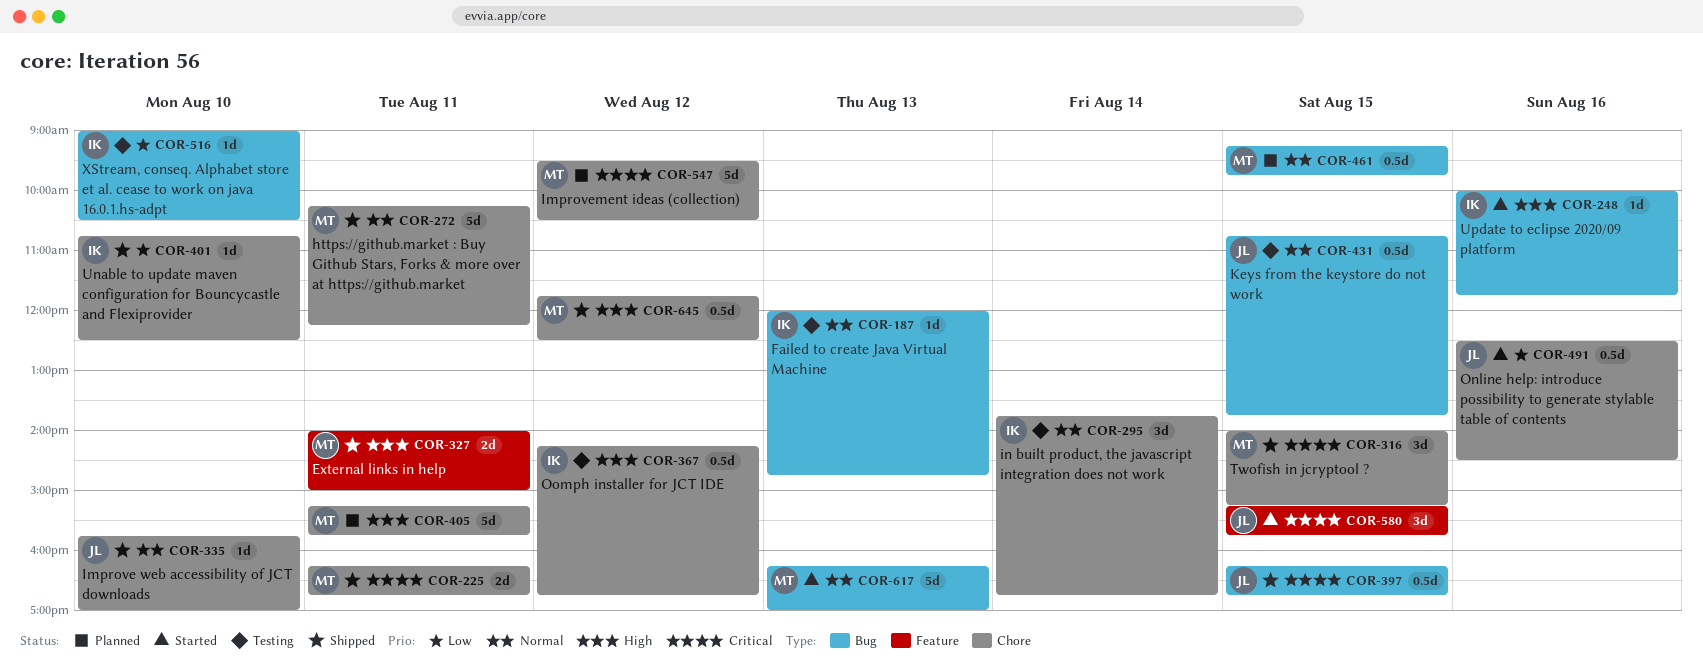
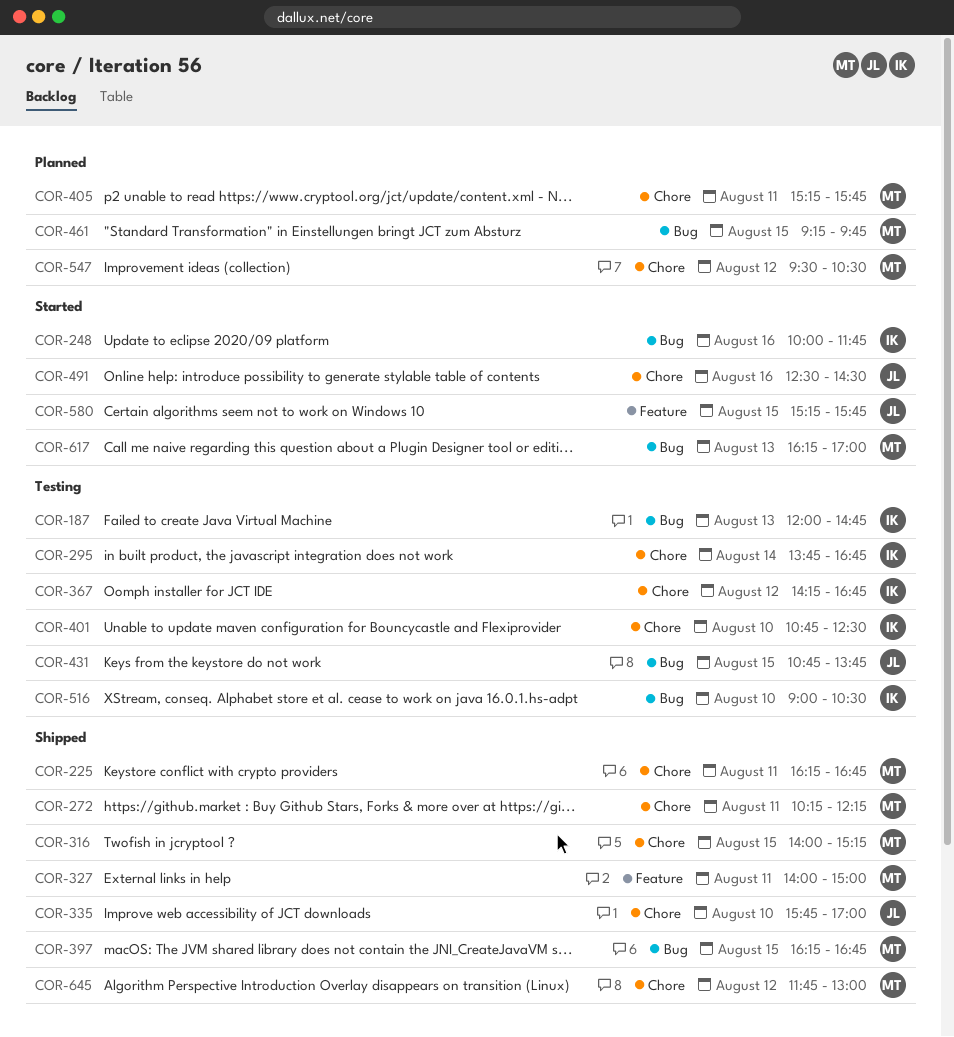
COR-397, owner: JL -> MT
COR-401, status: Shipped -> Testing
COR-645, ends: 12:30 -> 13:00

